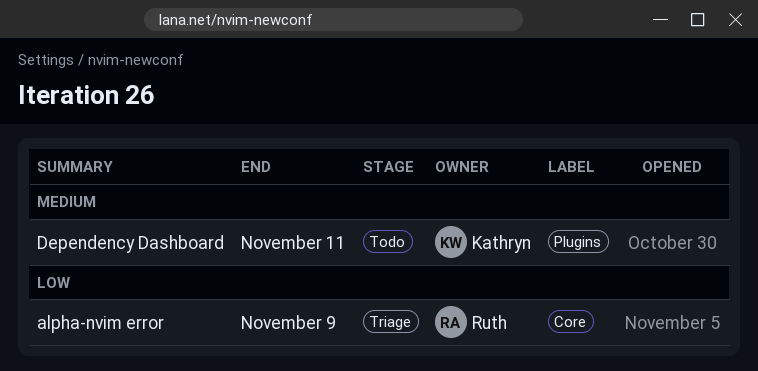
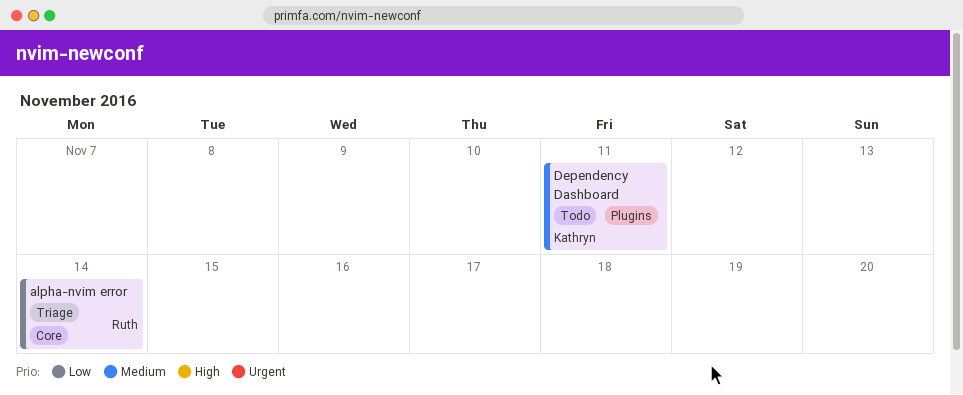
alpha-nvim error, due: Nov 9 -> Nov 14

